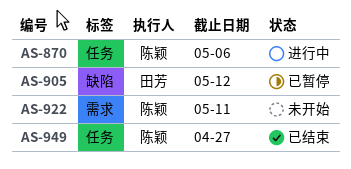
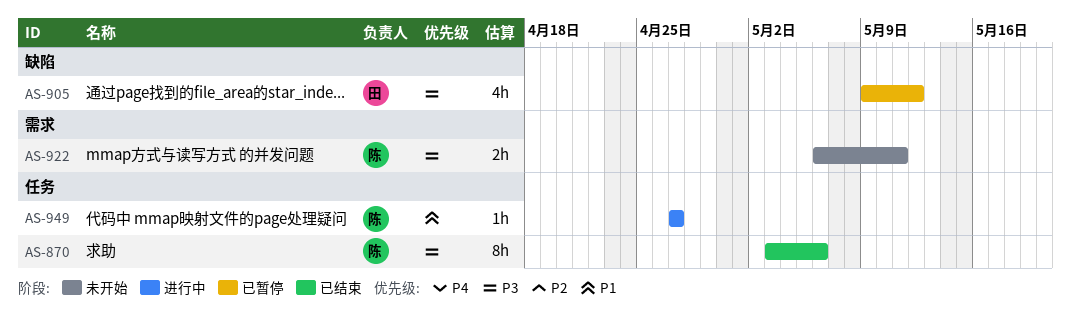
AS-870, status: 进行中 -> 已结束
AS-949, status: 已结束 -> 进行中

